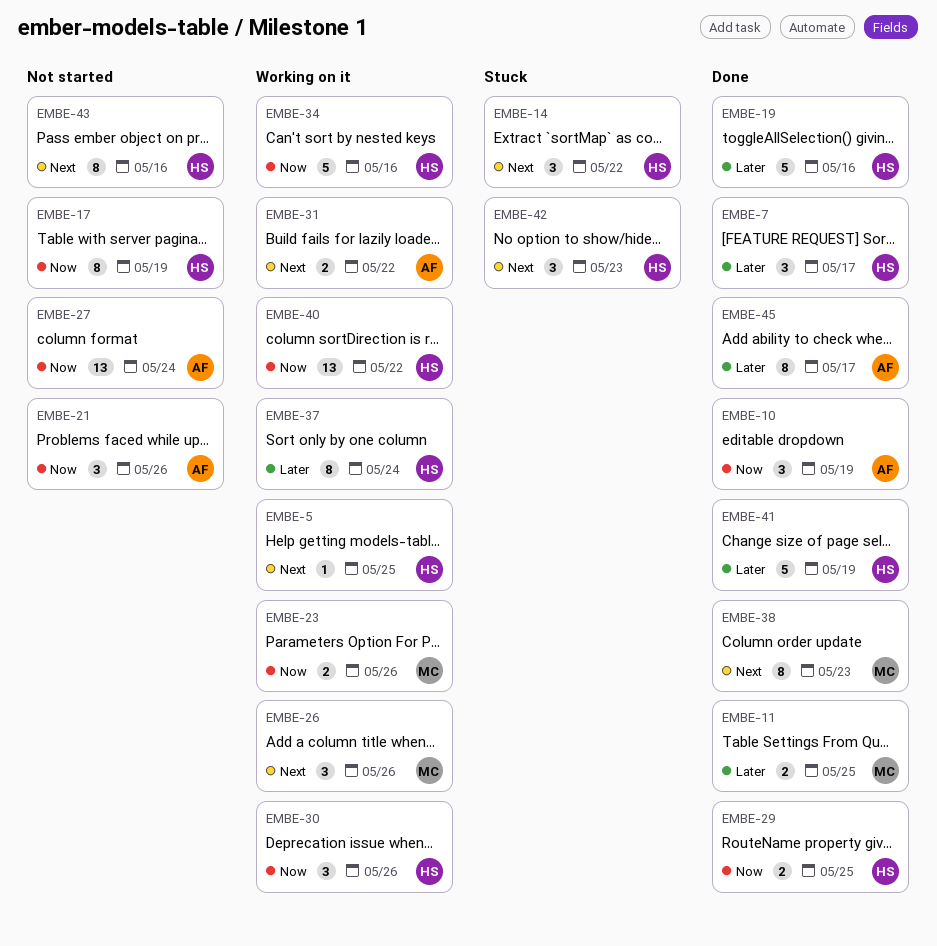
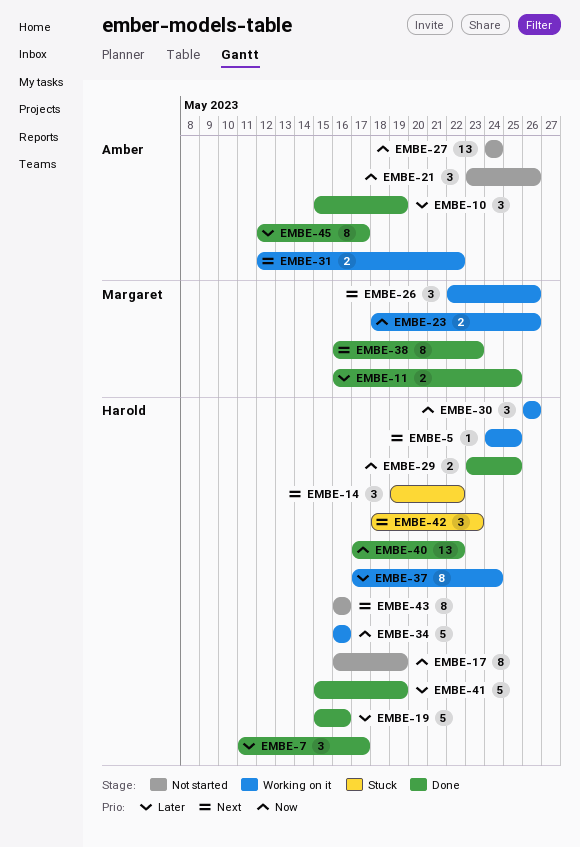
EMBE-10, priority: Now -> Later
EMBE-40, status: Working on it -> Done

